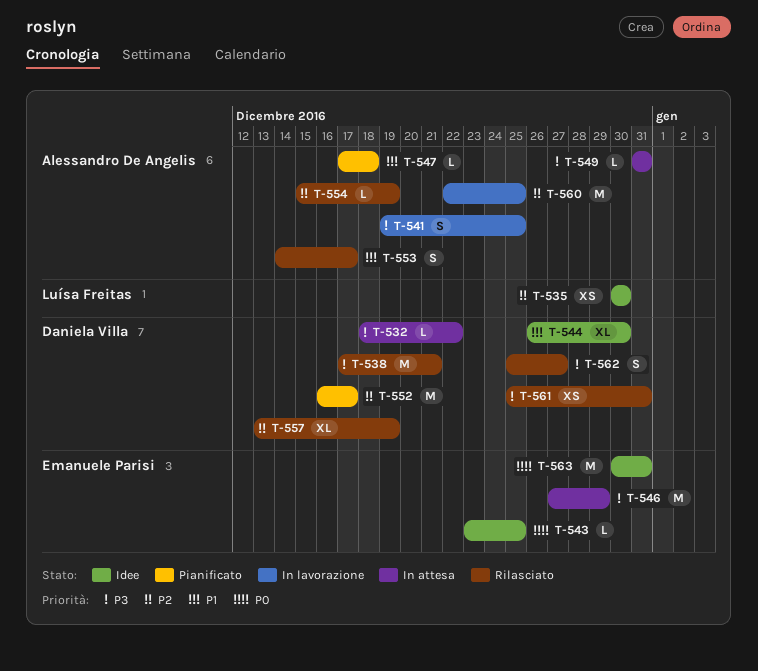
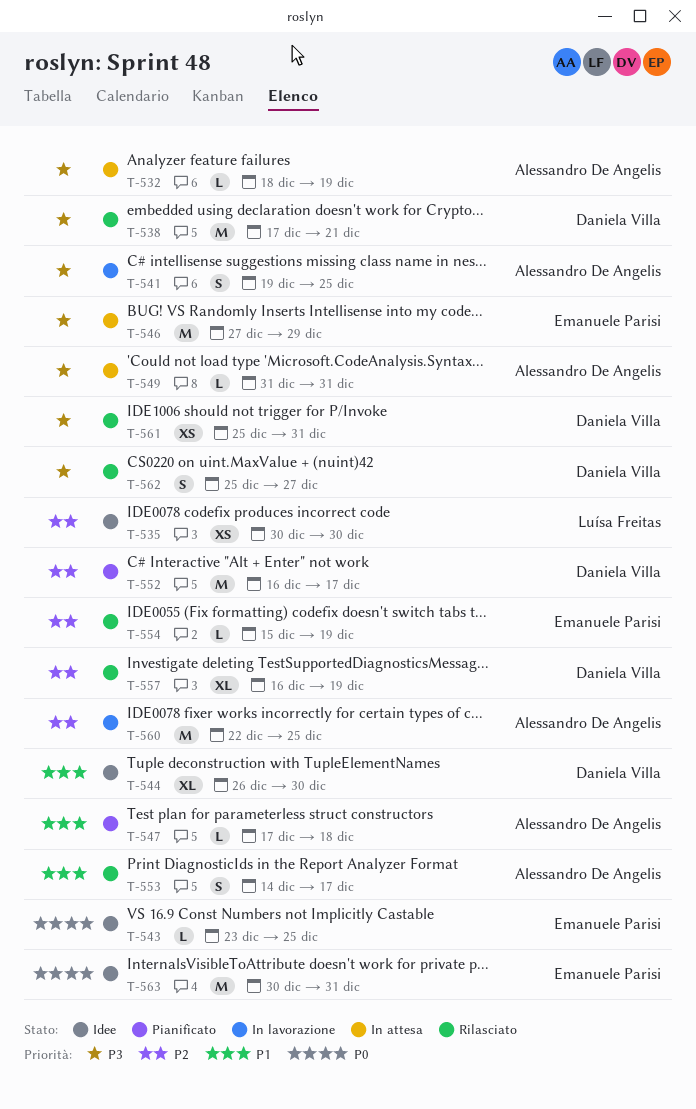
T-532, owner: Daniela Villa -> Alessandro De Angelis
T-532, due: Dec 22 -> Dec 19
T-554, owner: Alessandro De Angelis -> Emanuele Parisi
T-557, start: Dec 13 -> Dec 16

